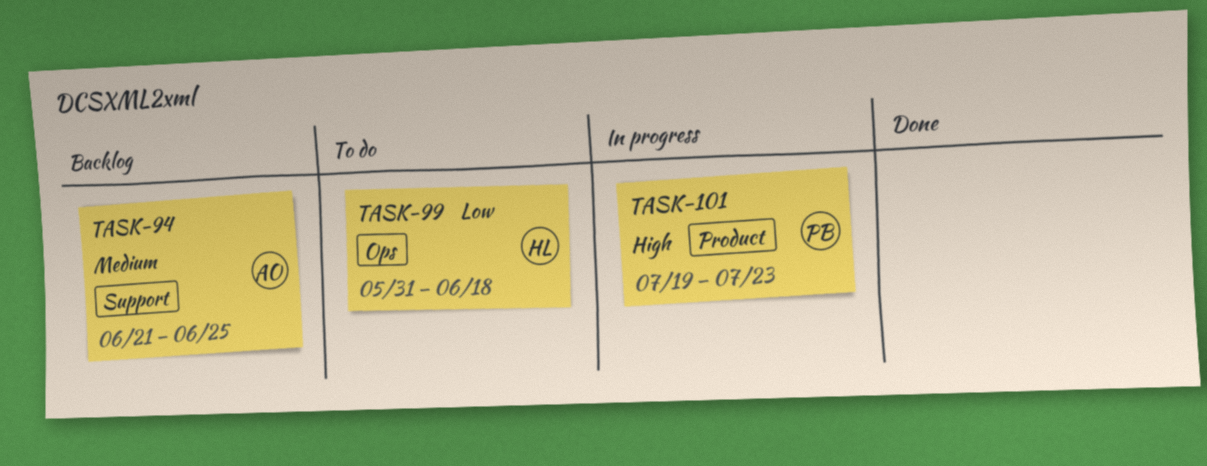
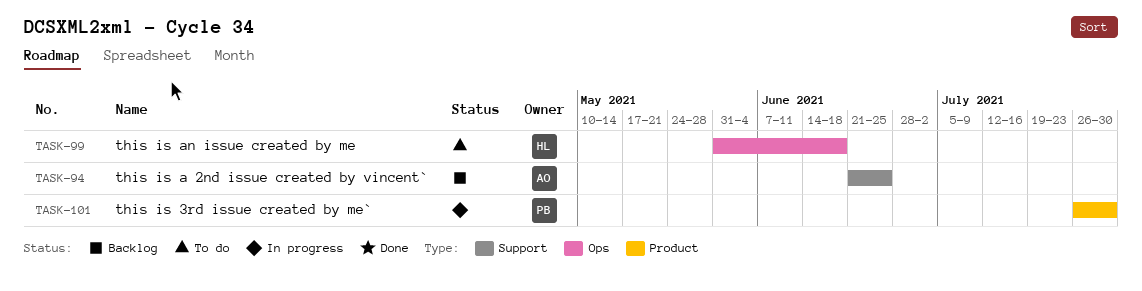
TASK-101, start: Jul 19 -> Jul 26
TASK-101, due: Jul 23 -> Jul 30

